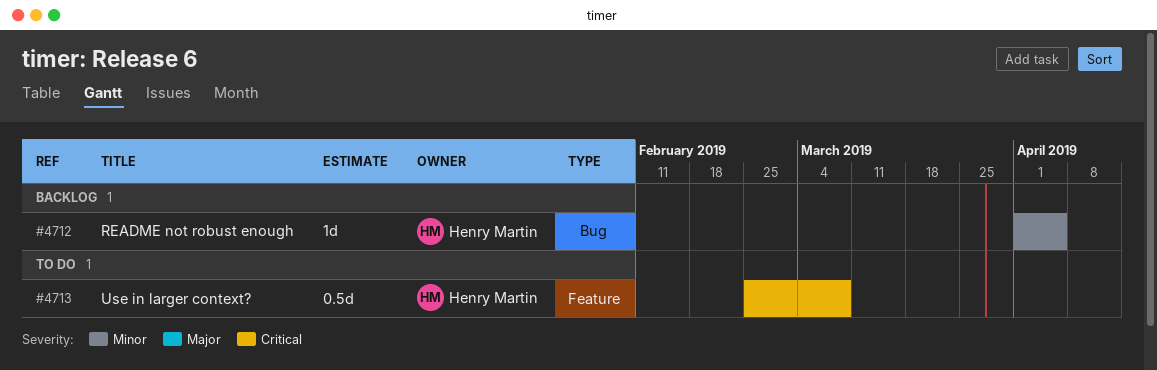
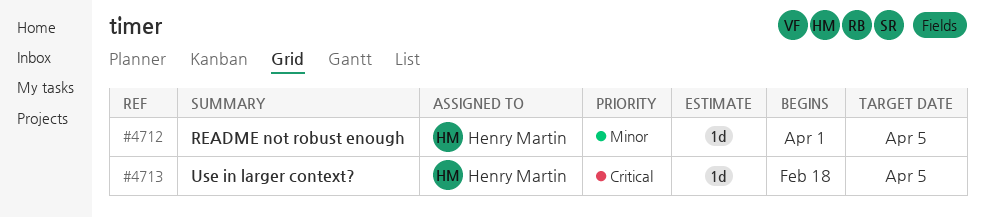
#4713, estimate: 0.5d -> 1d
#4713, start: Feb 25 -> Feb 18
#4713, due: Mar 8 -> Apr 5

